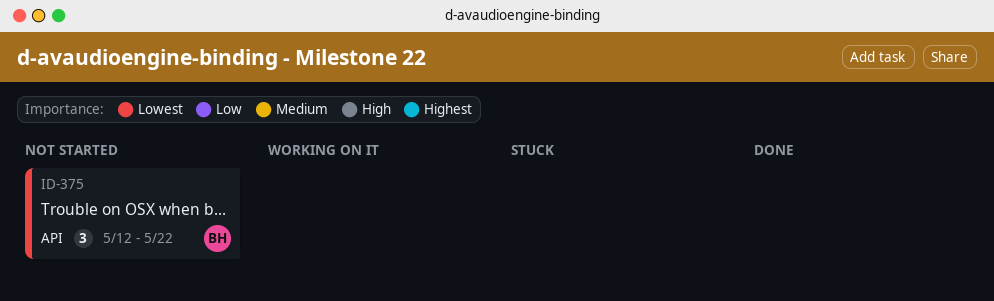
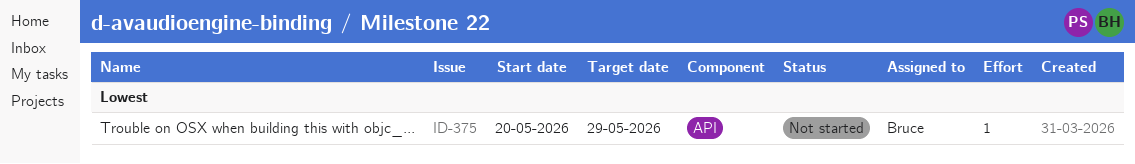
ID-375, estimate: 3 -> 1
ID-375, start: May 12 -> May 20
ID-375, due: May 22 -> May 29

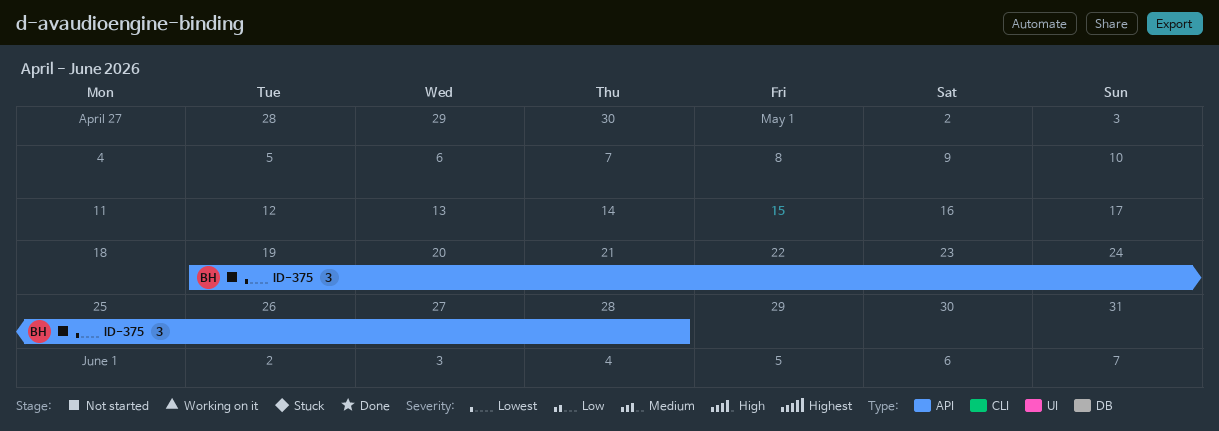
ID-375, estimate: 1 -> 3
ID-375, start: May 20 -> May 19
ID-375, due: May 29 -> May 28

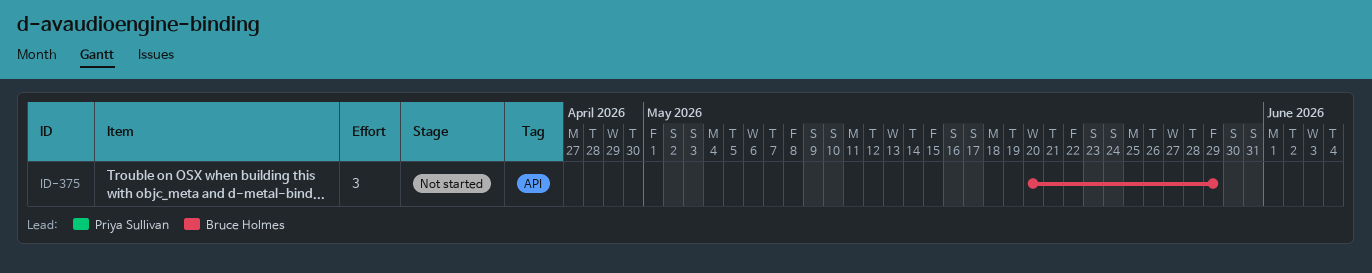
ID-375, start: May 19 -> May 20
ID-375, due: May 28 -> May 29

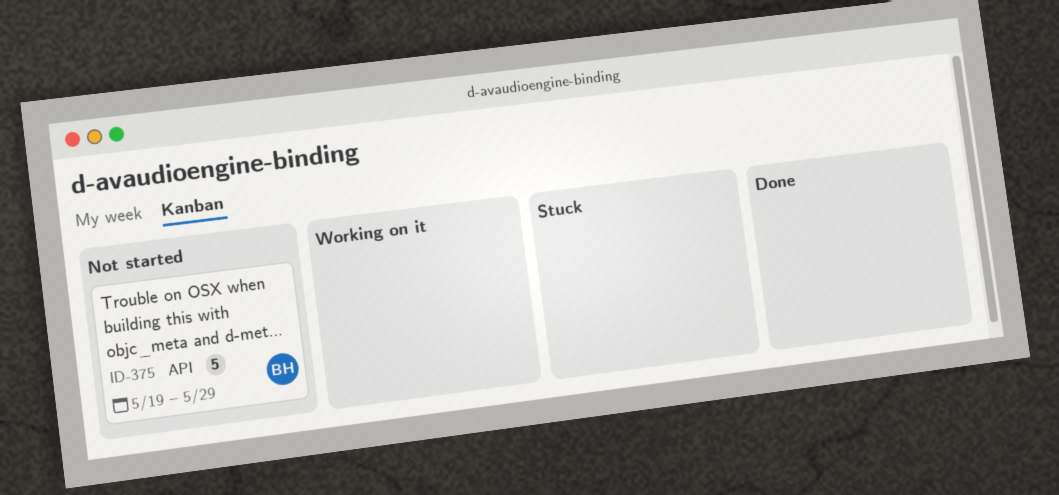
ID-375, estimate: 3 -> 5
ID-375, start: May 20 -> May 19

